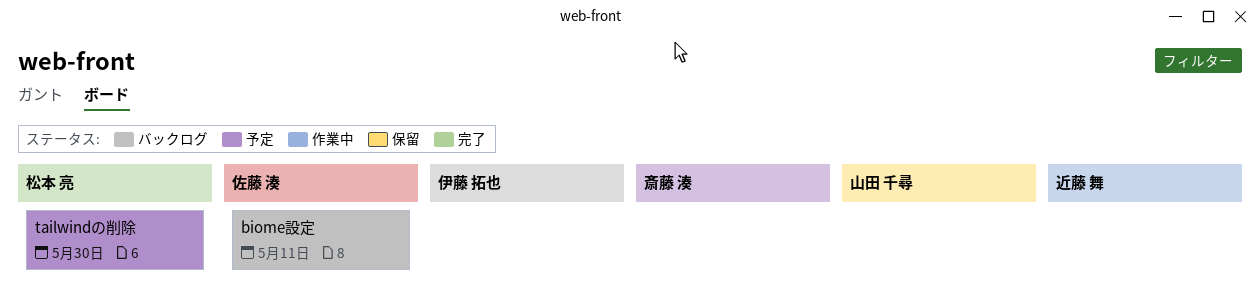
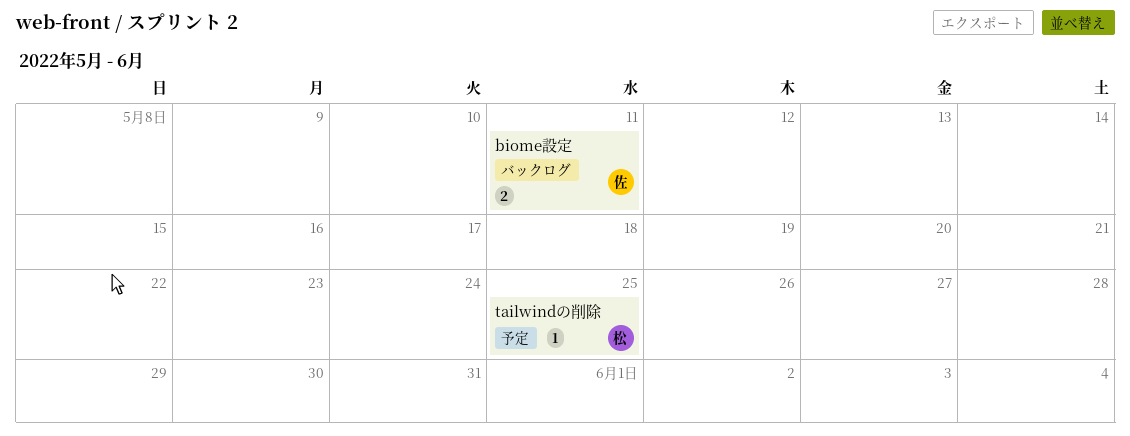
tailwindの削除, due: May 30 -> May 25

